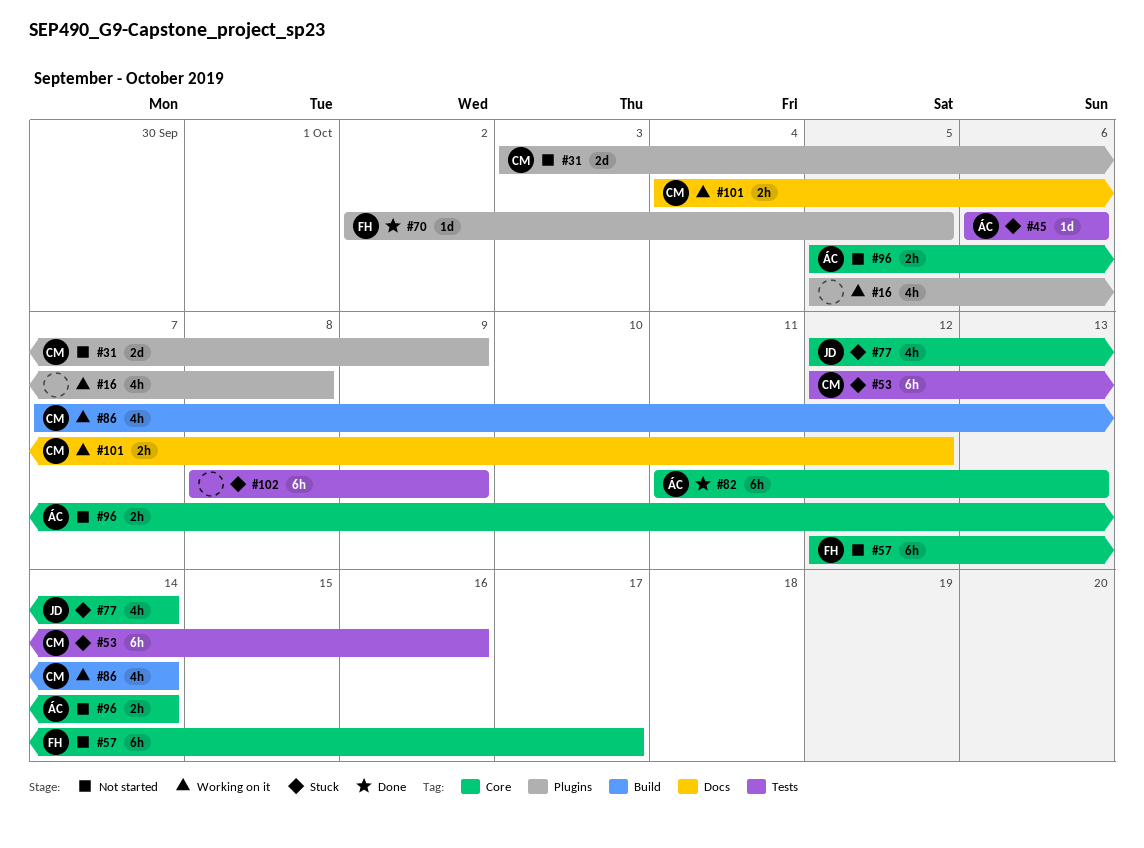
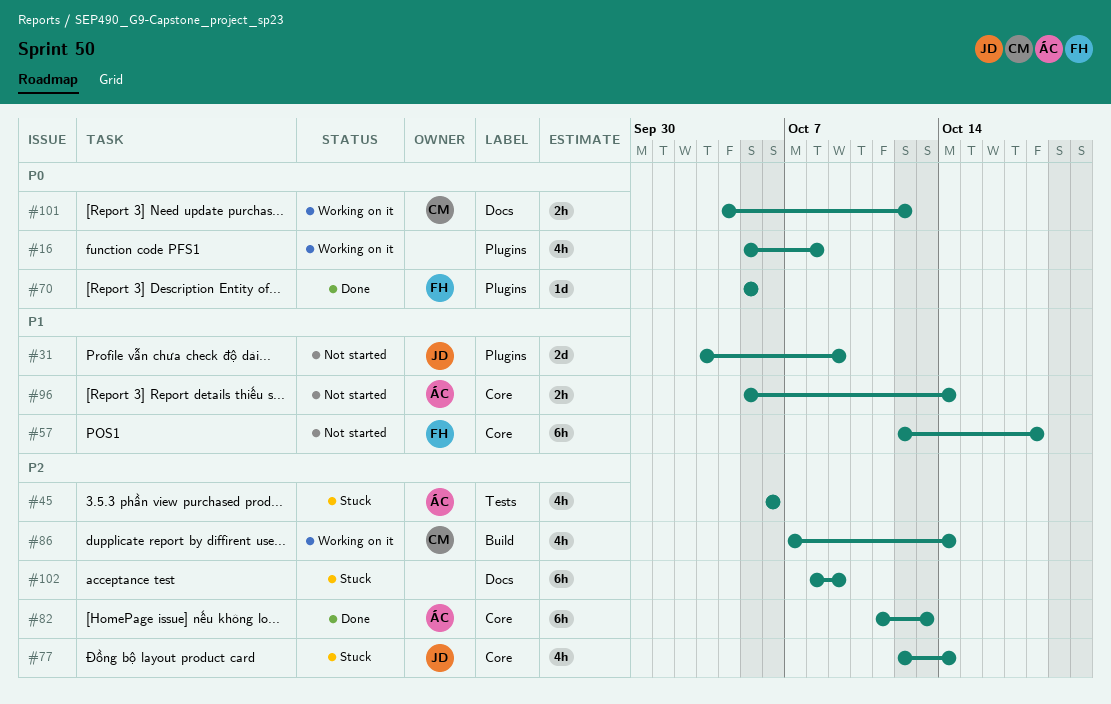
#31, owner: CM -> JD
#45, estimate: 1d -> 4h
#53: present -> none
#57, due: Oct 17 -> Oct 18
#70, start: Oct 2 -> Oct 5
#102, label: Tests -> Docs

